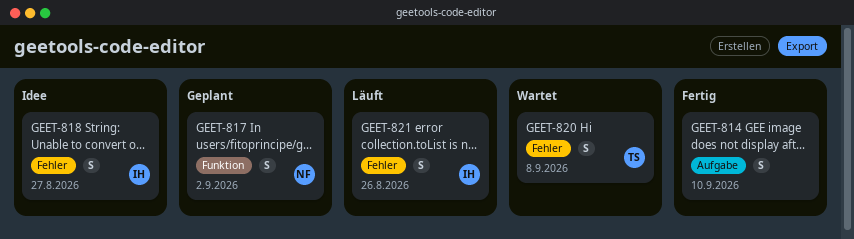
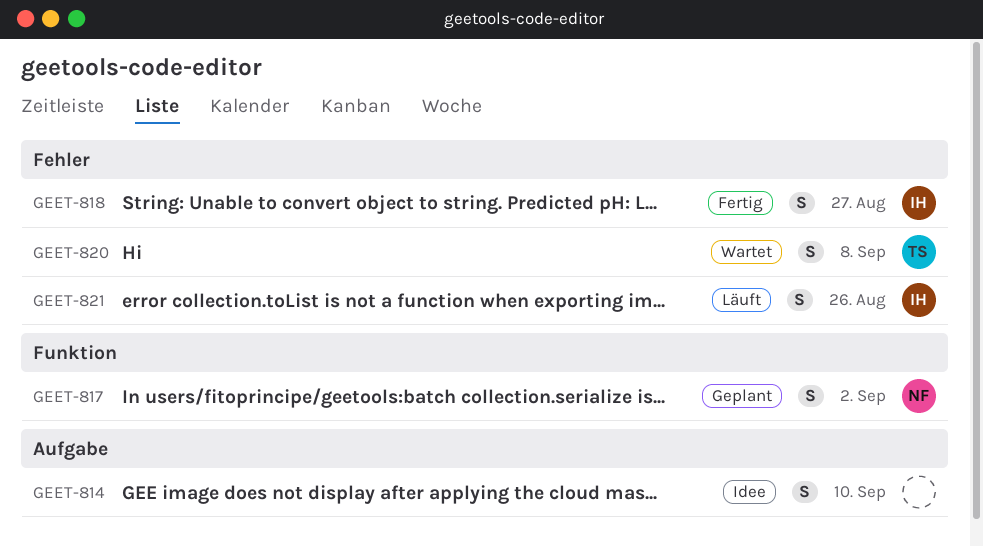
GEET-814, status: Fertig -> Idee
GEET-818, status: Idee -> Fertig

